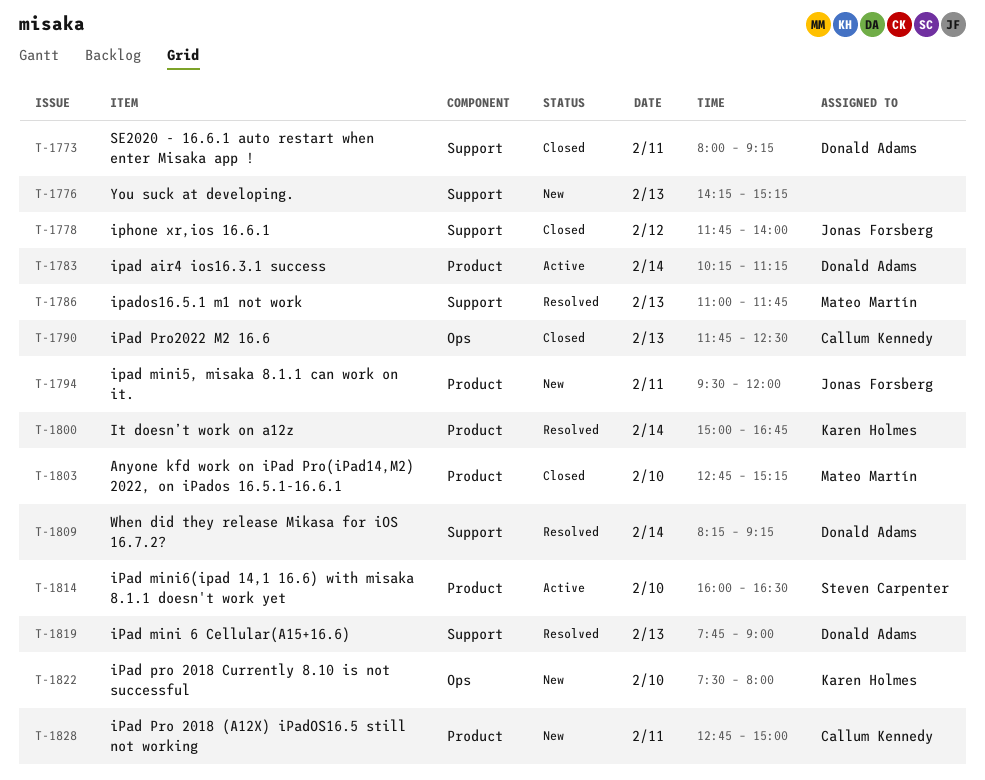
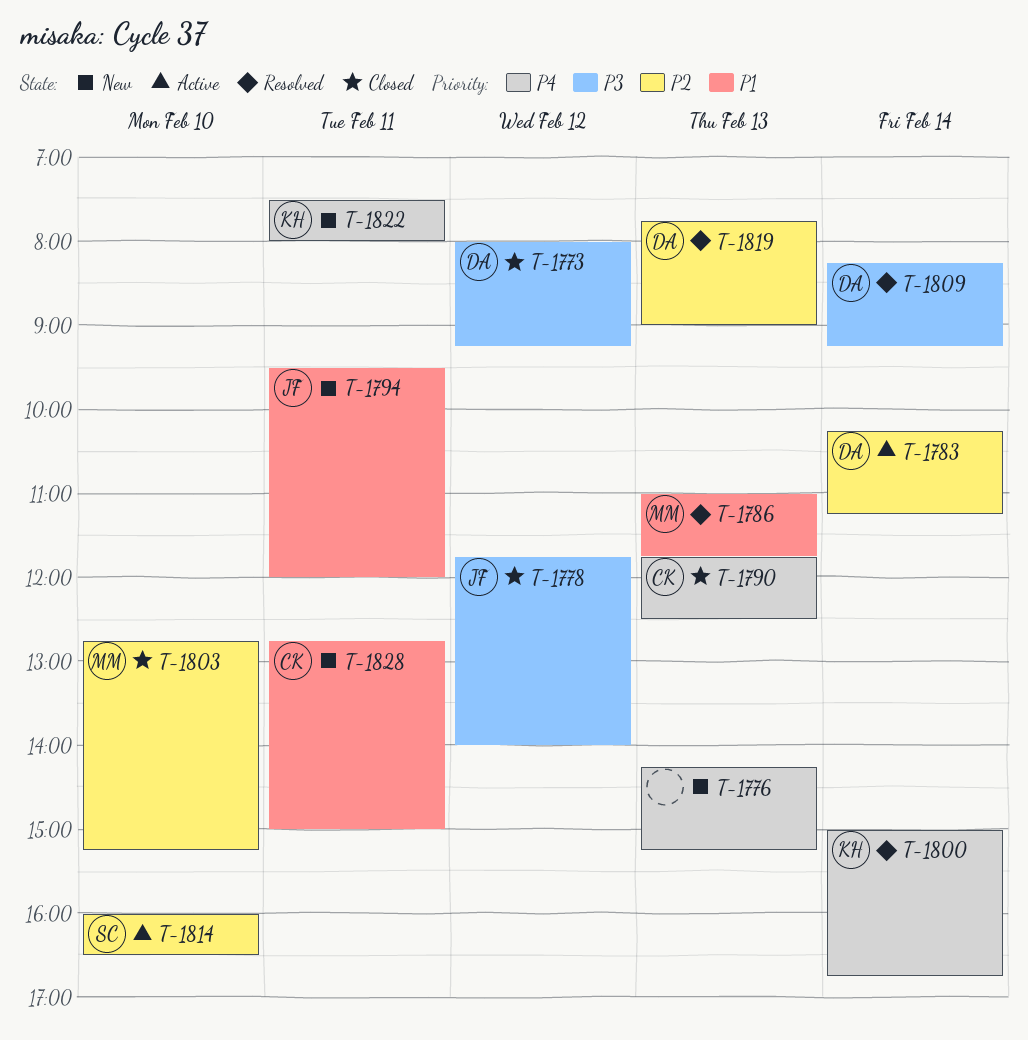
T-1773, day: Feb 11 -> Feb 12
T-1822, day: Feb 10 -> Feb 11

